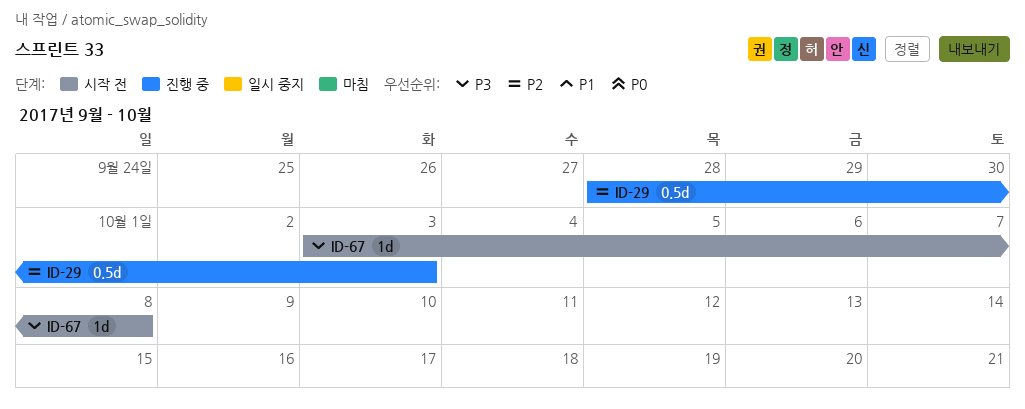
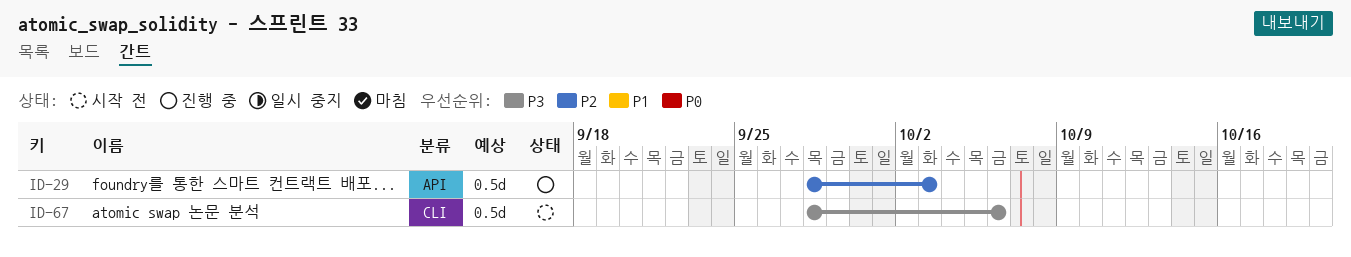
ID-67, estimate: 1d -> 0.5d
ID-67, start: Oct 3 -> Sep 28
ID-67, due: Oct 8 -> Oct 6

